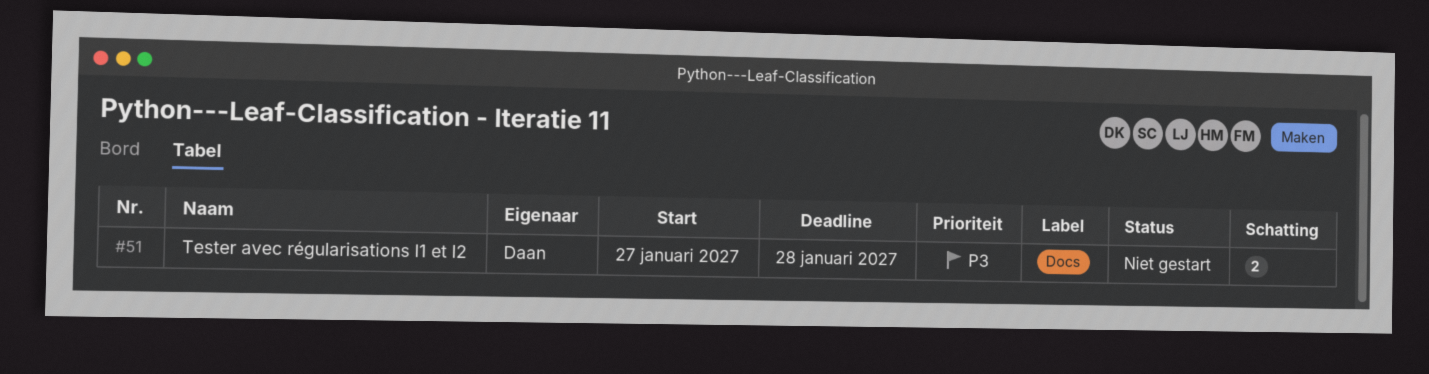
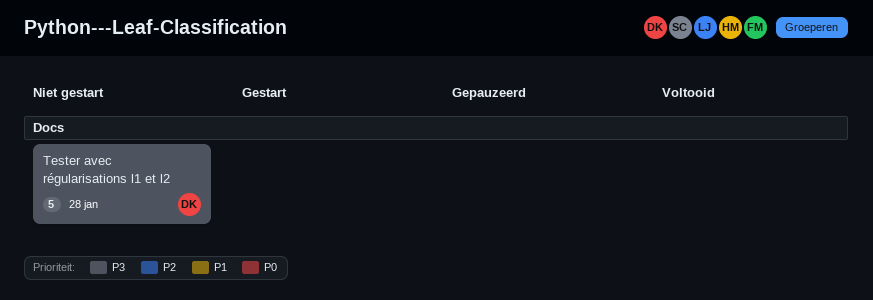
Tester avec régularisations l1 et l2, estimate: 2 -> 5

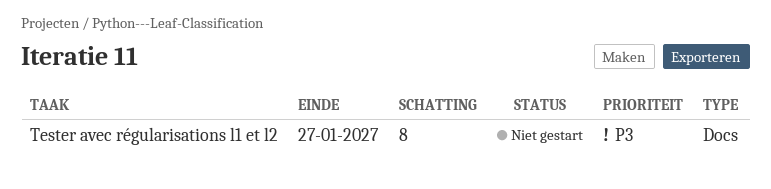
Tester avec régularisations l1 et l2, estimate: 5 -> 8
Tester avec régularisations l1 et l2, due: Jan 28 -> Jan 27

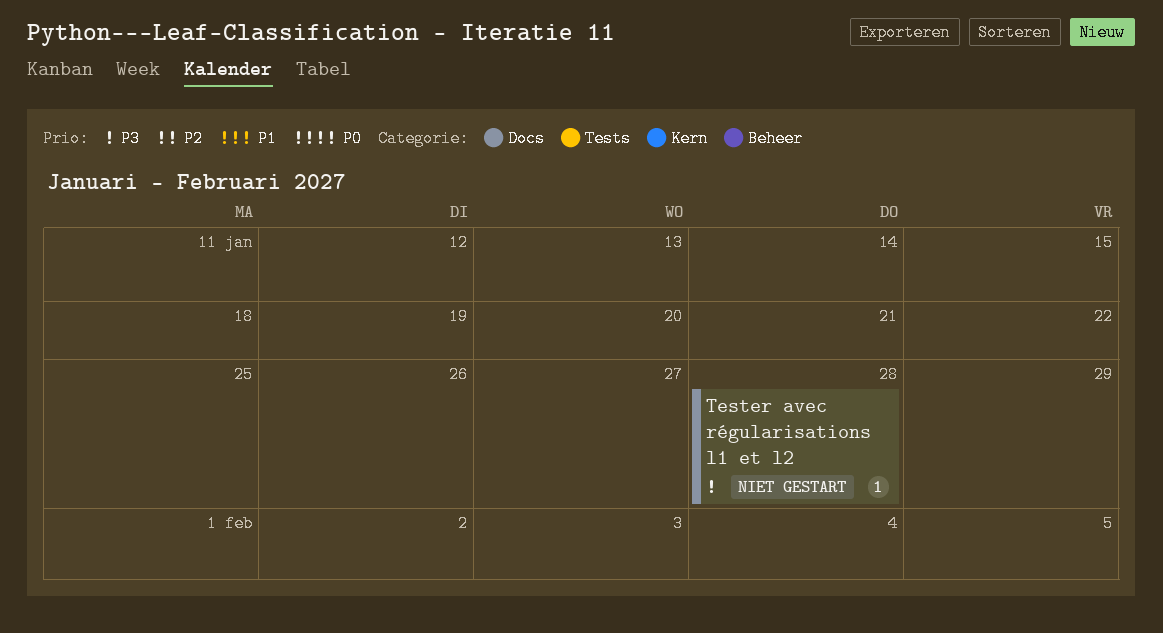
Tester avec régularisations l1 et l2, estimate: 8 -> 1
Tester avec régularisations l1 et l2, due: Jan 27 -> Jan 28

